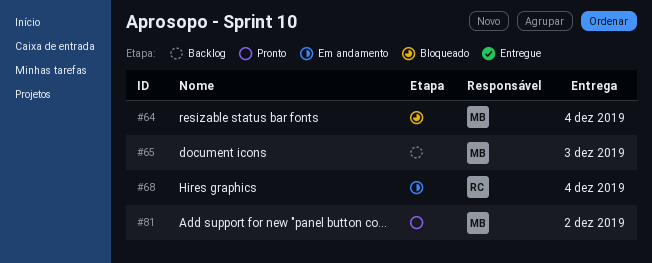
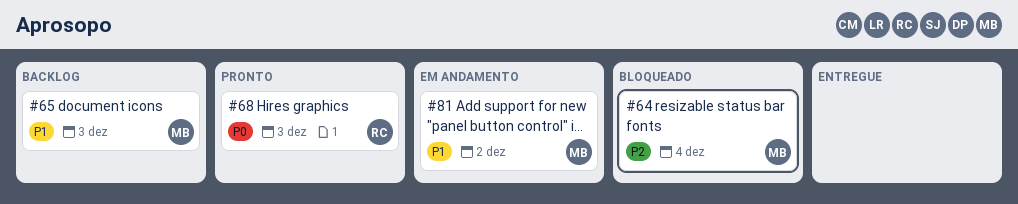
#68, status: Em andamento -> Pronto
#68, due: Dec 4 -> Dec 3
#81, status: Pronto -> Em andamento

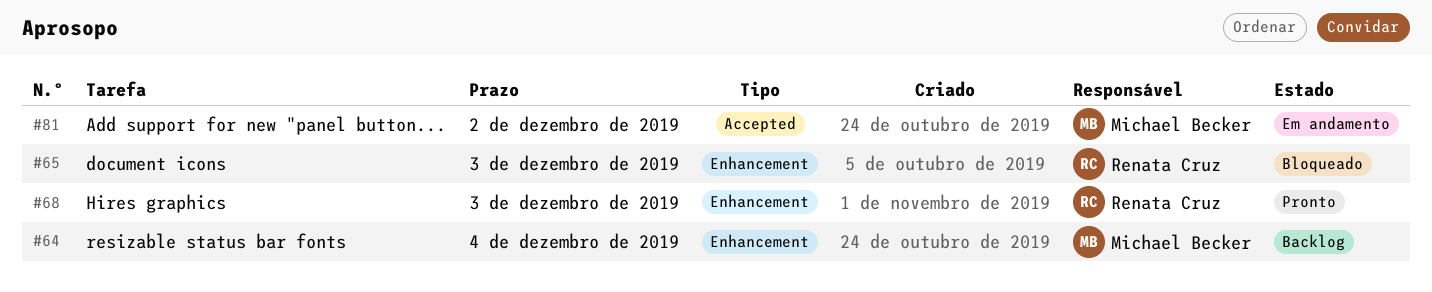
#64, status: Bloqueado -> Backlog
#65, status: Backlog -> Bloqueado
#65, owner: Michael Becker -> Renata Cruz

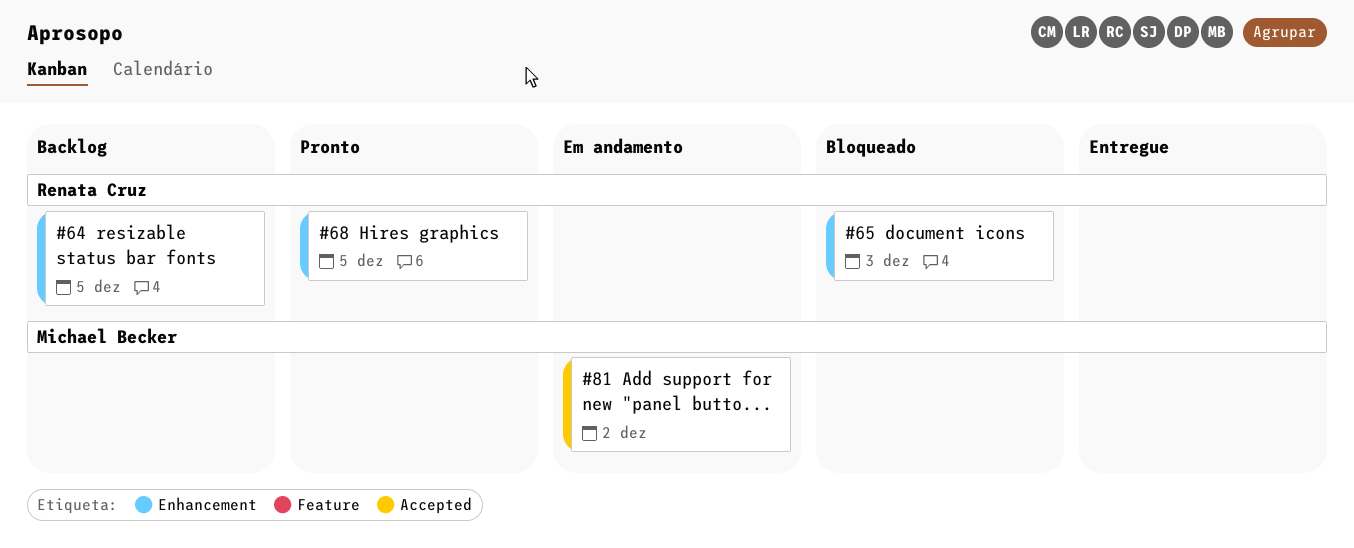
#64, owner: Michael Becker -> Renata Cruz
#64, due: Dec 4 -> Dec 5
#68, due: Dec 3 -> Dec 5

